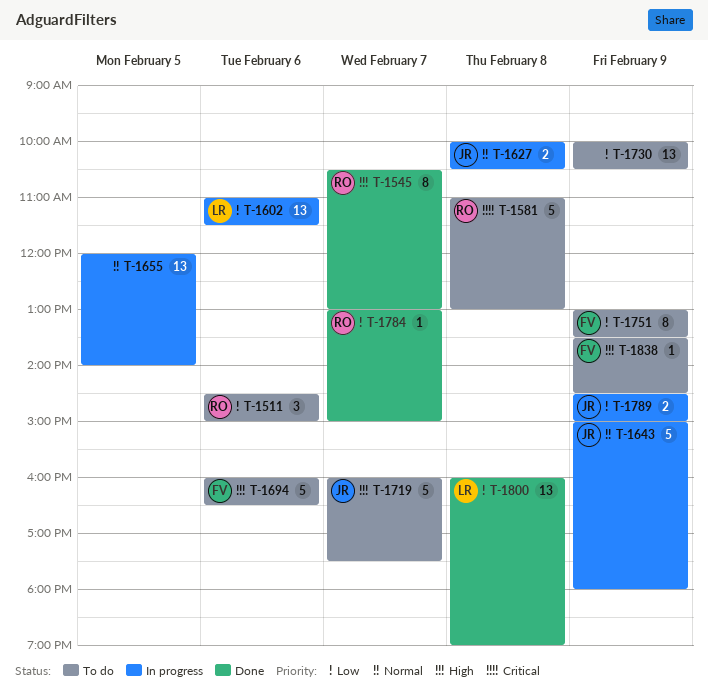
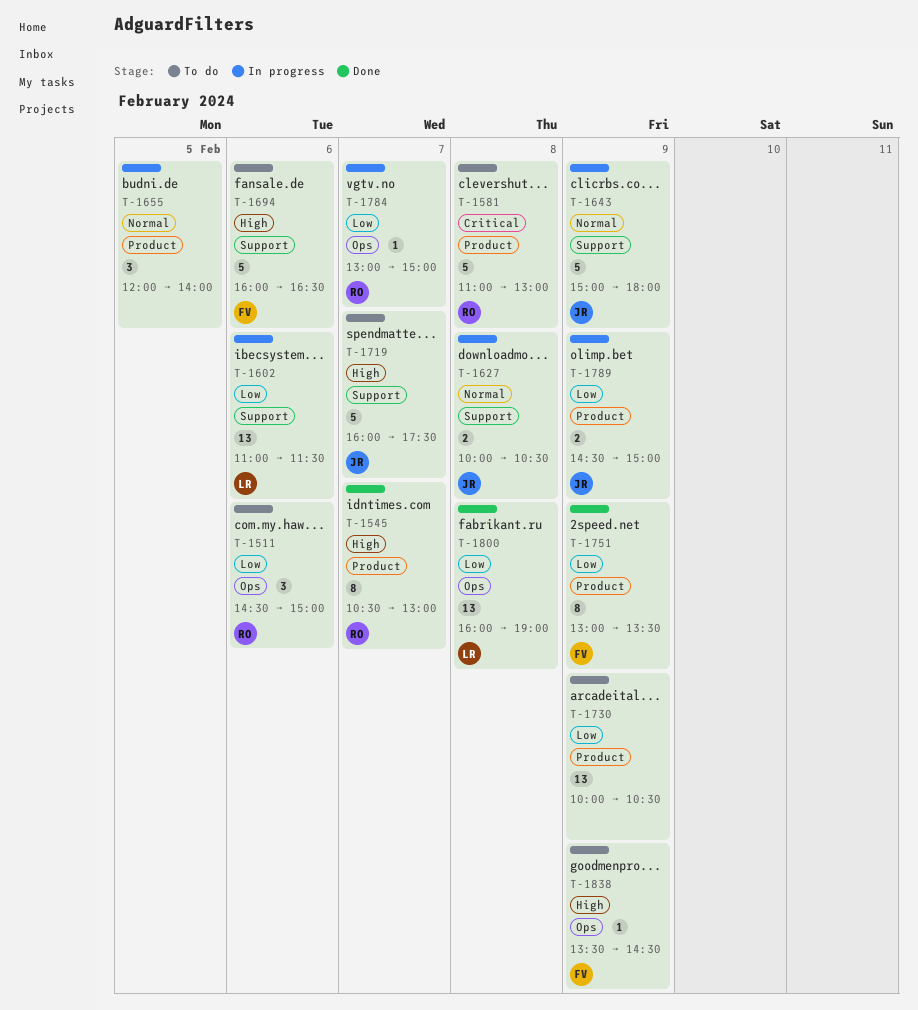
T-1655, estimate: 13 -> 3
T-1751, status: To do -> Done
T-1784, status: Done -> In progress

